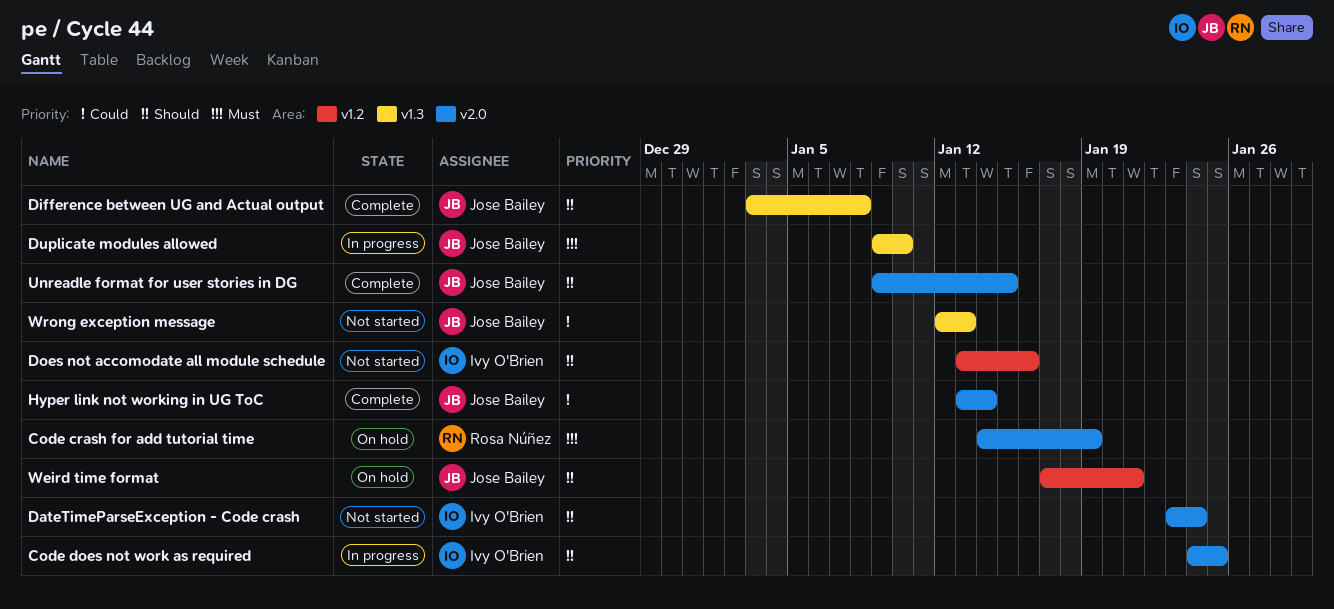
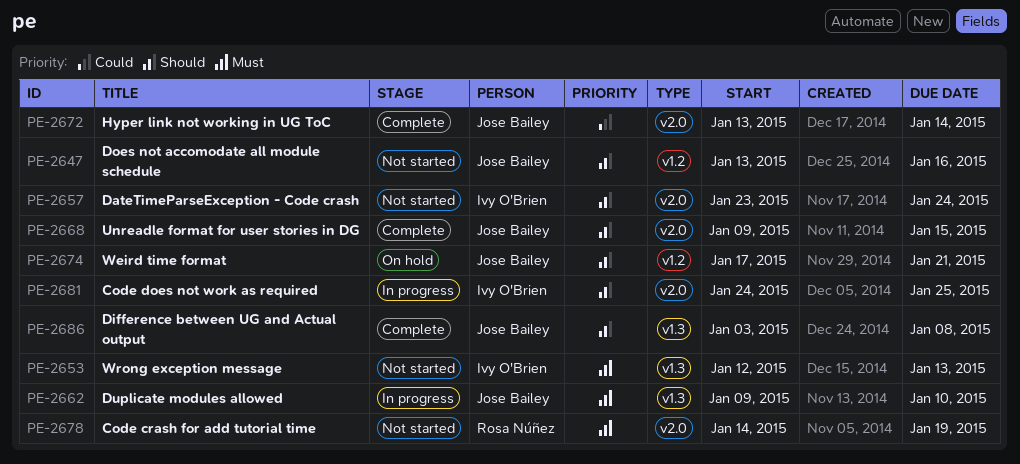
Code crash for add tutorial time, status: On hold -> Not started
Does not accomodate all module schedule, owner: Ivy O'Brien -> Jose Bailey
Wrong exception message, owner: Jose Bailey -> Ivy O'Brien
Wrong exception message, priority: Could -> Must

